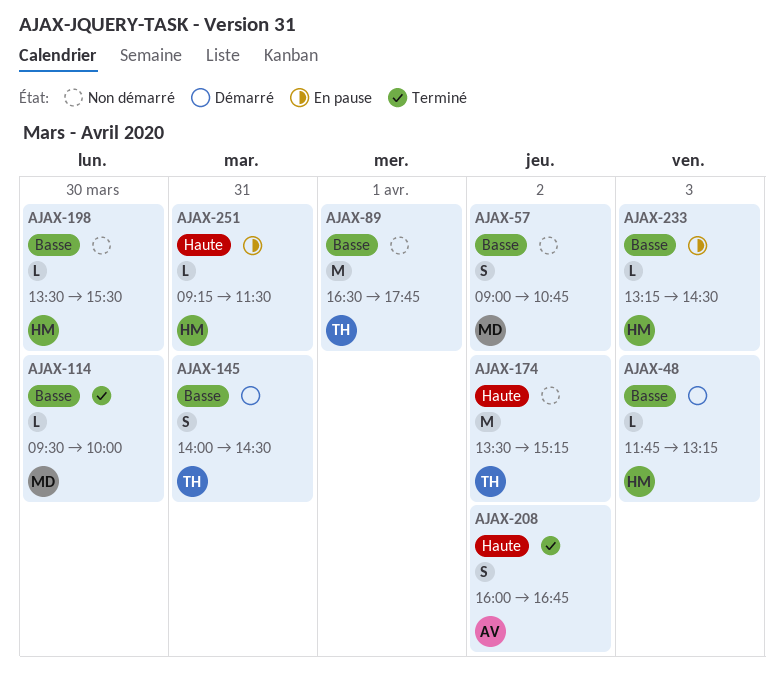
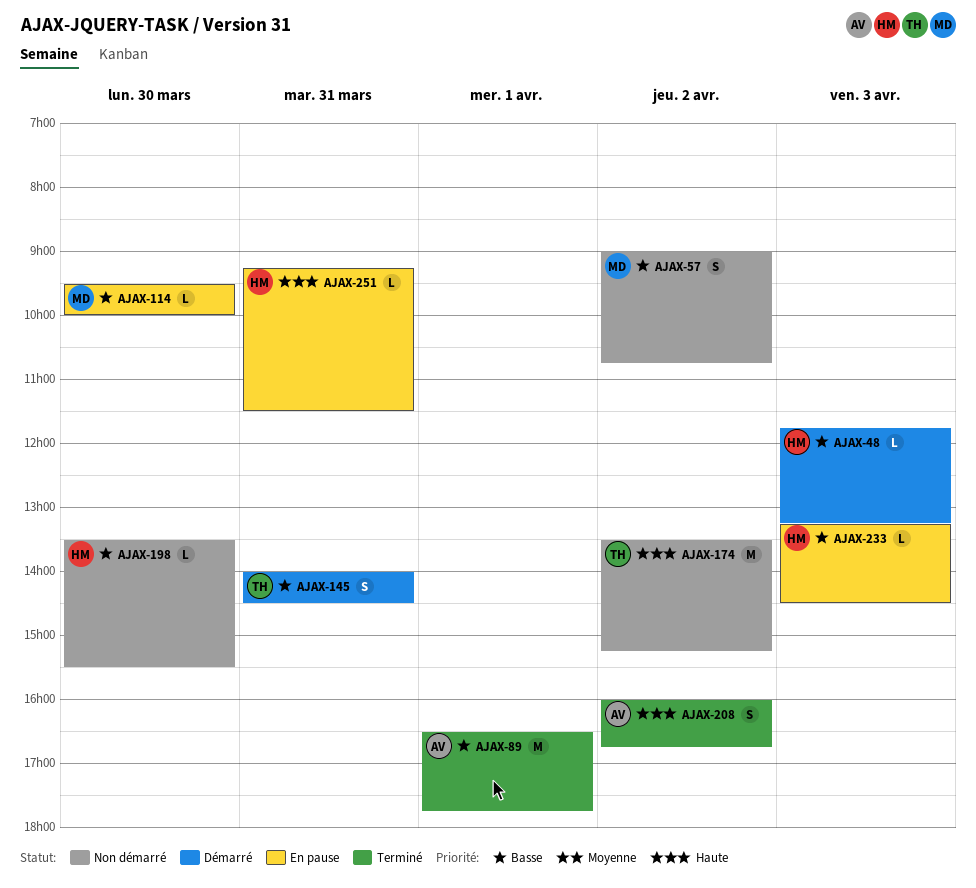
AJAX-89, status: Non démarré -> Terminé
AJAX-89, owner: TH -> AV
AJAX-114, status: Terminé -> En pause

